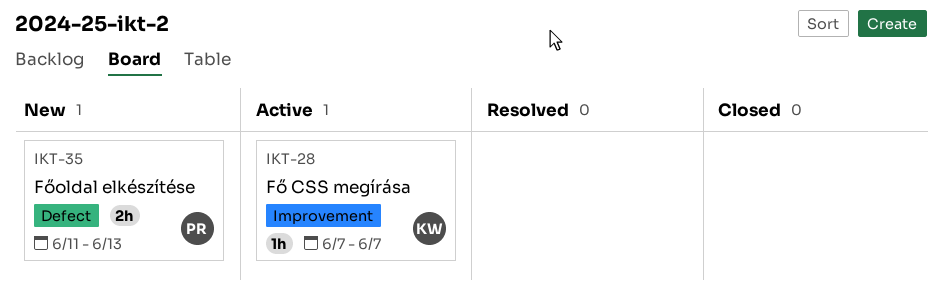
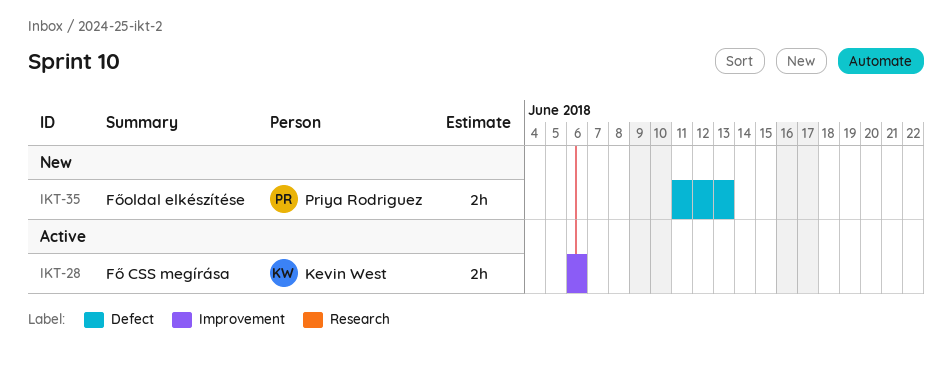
IKT-28, estimate: 1h -> 2h
IKT-28, start: Jun 7 -> Jun 6
IKT-28, due: Jun 7 -> Jun 6

